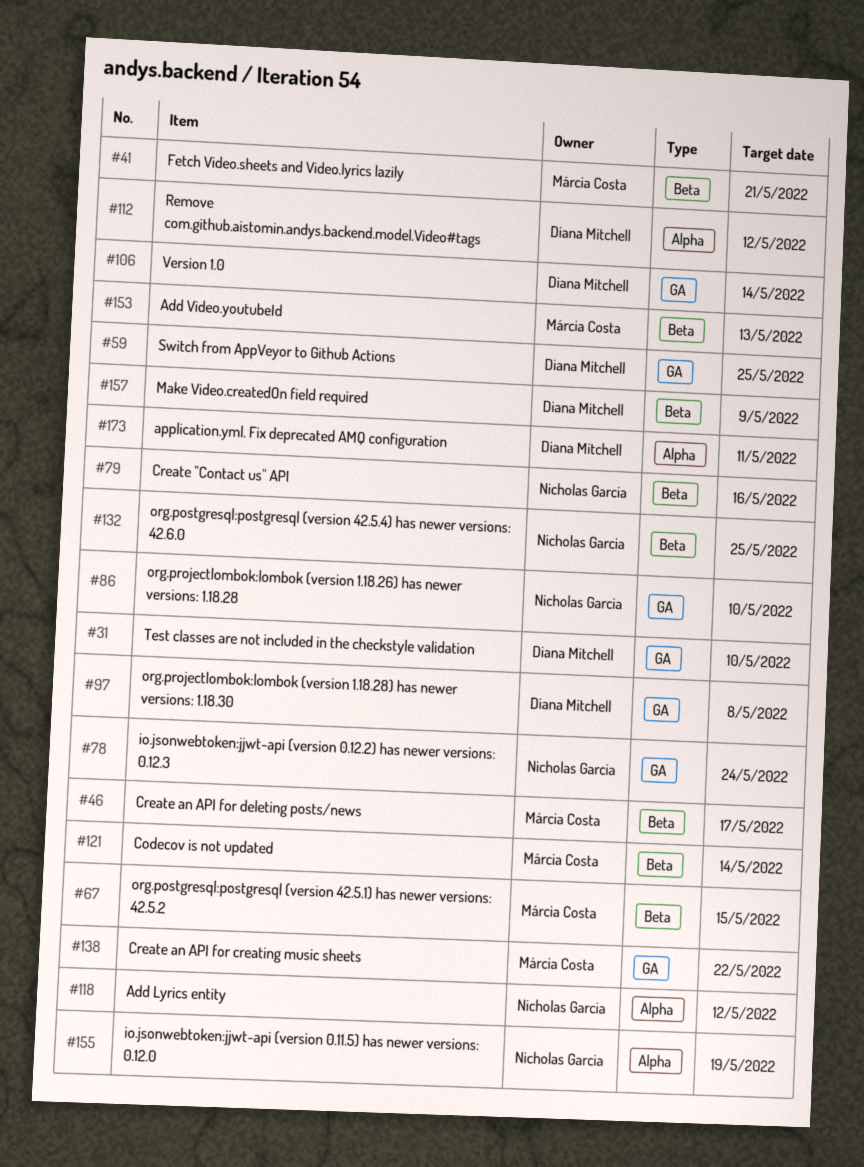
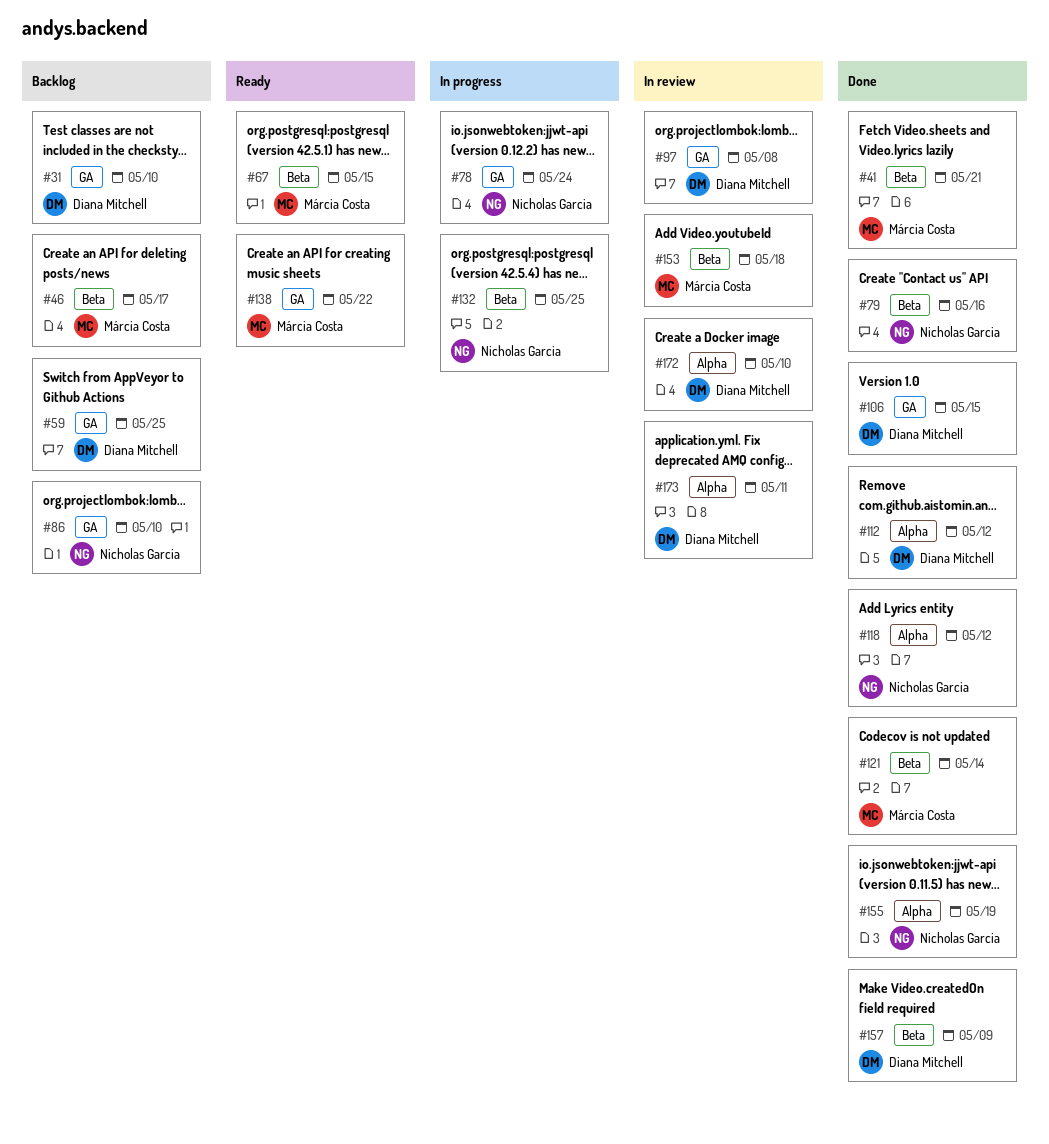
#106, due: May 14 -> May 15
#153, due: May 13 -> May 18
#172: none -> present

